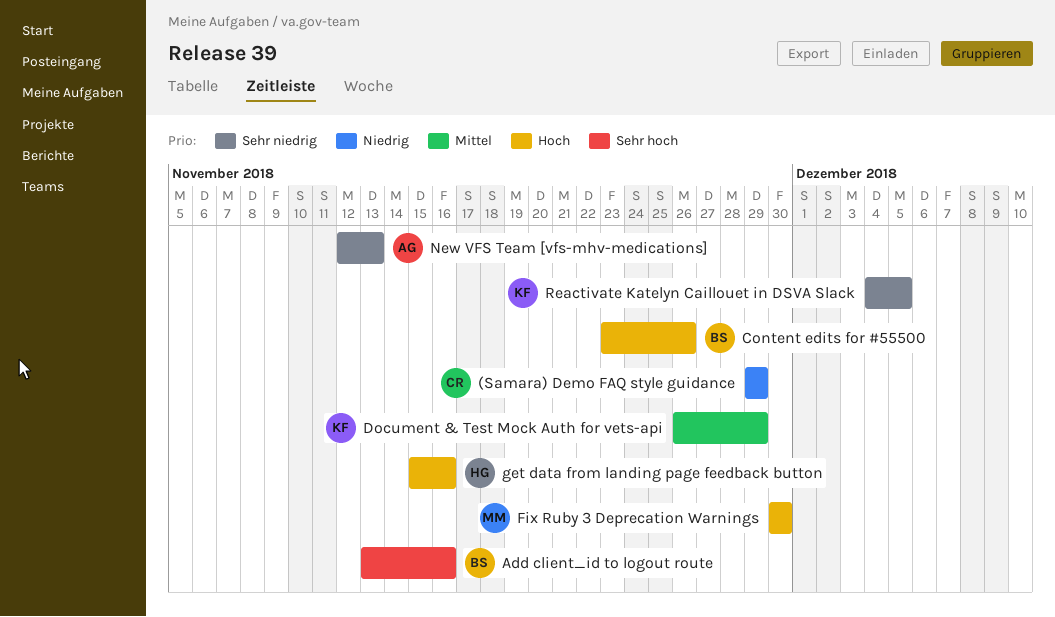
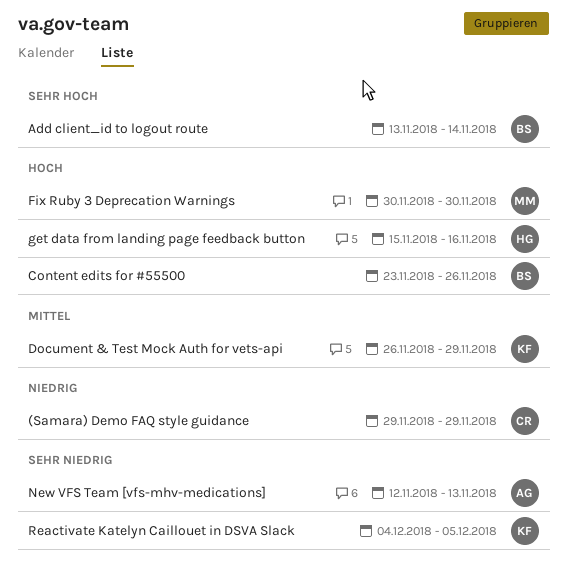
Add client_id to logout route, due: Nov 16 -> Nov 14

